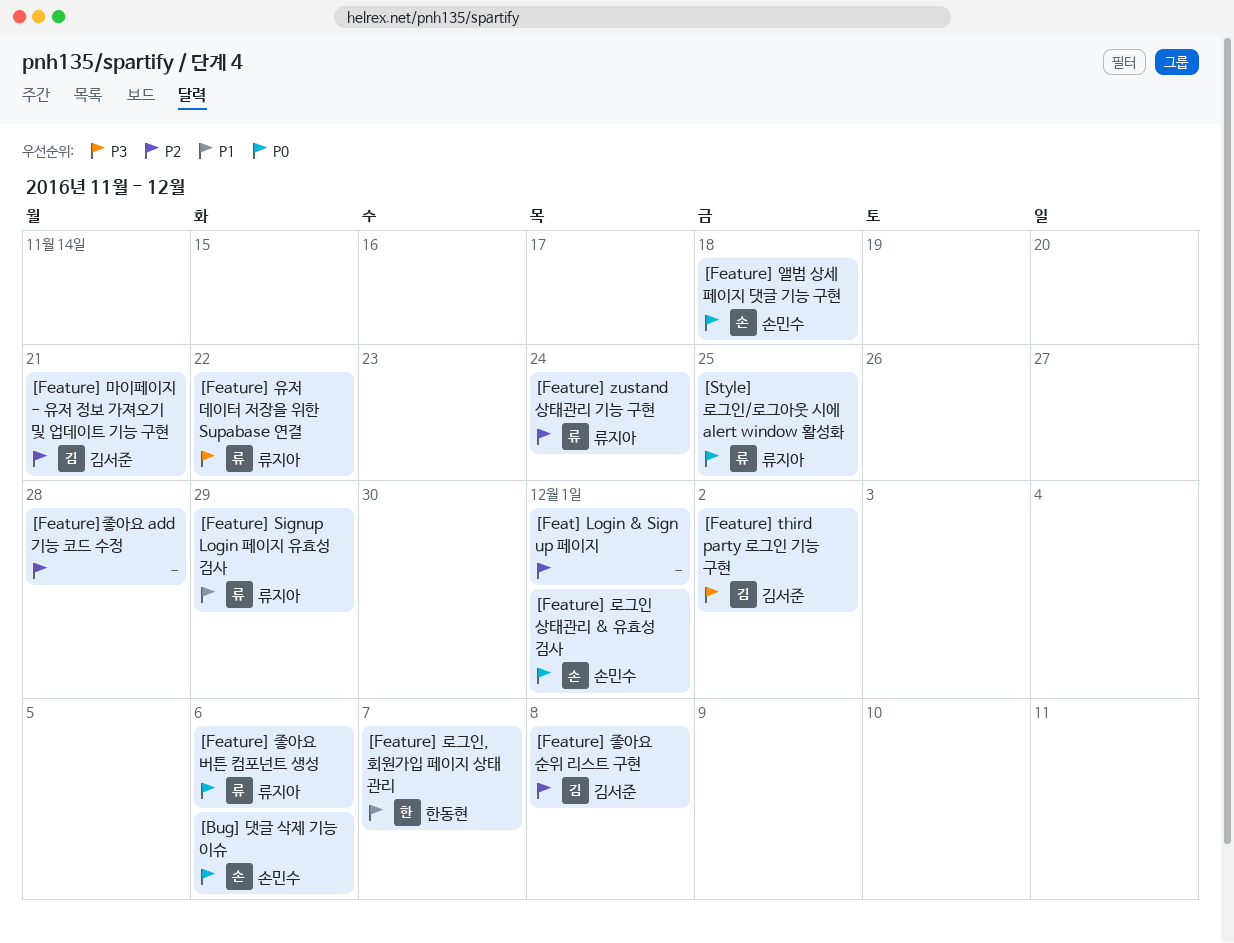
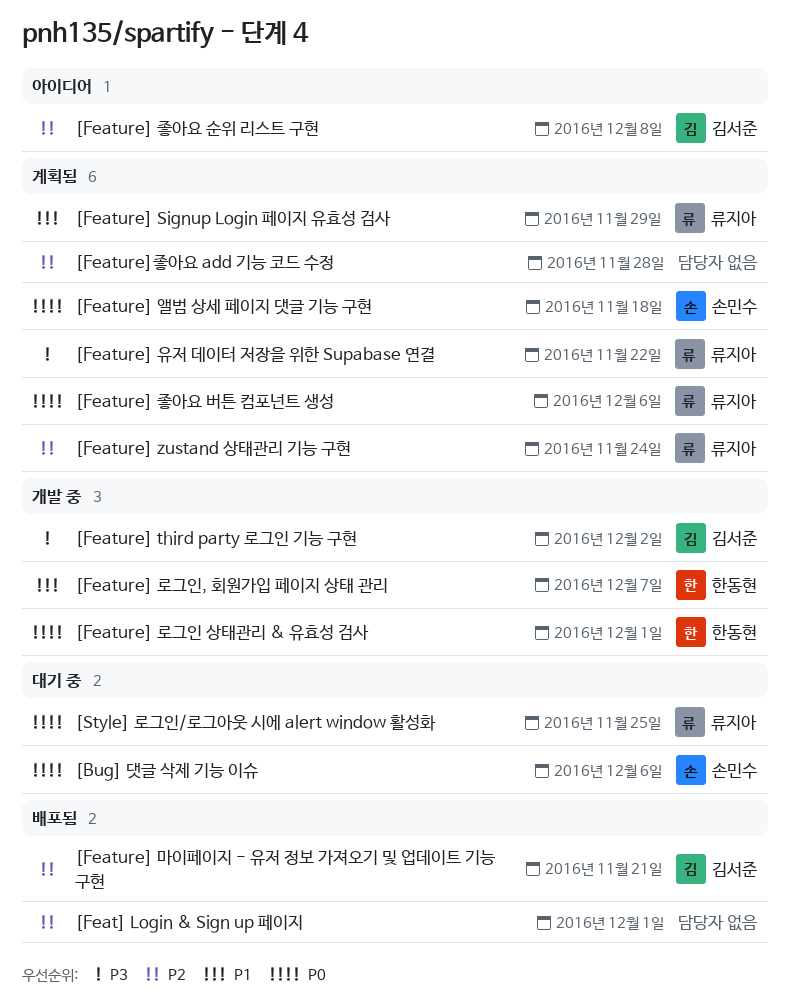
[Feature] 로그인 상태관리 & 유효성 검사, owner: 손민수 -> 한동현

